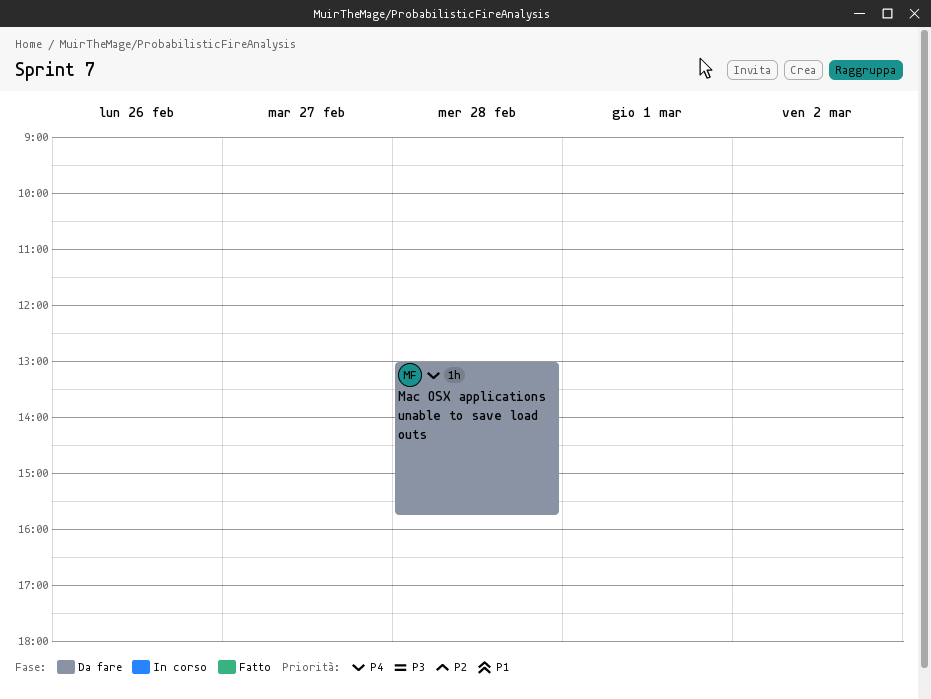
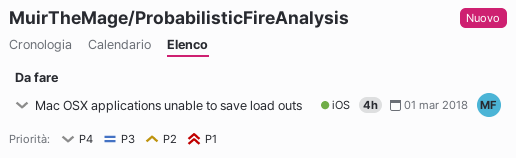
Mac OSX applications unable to save load outs, estimate: 1h -> 4h
Mac OSX applications unable to save load outs, day: Feb 28 -> Mar 1

